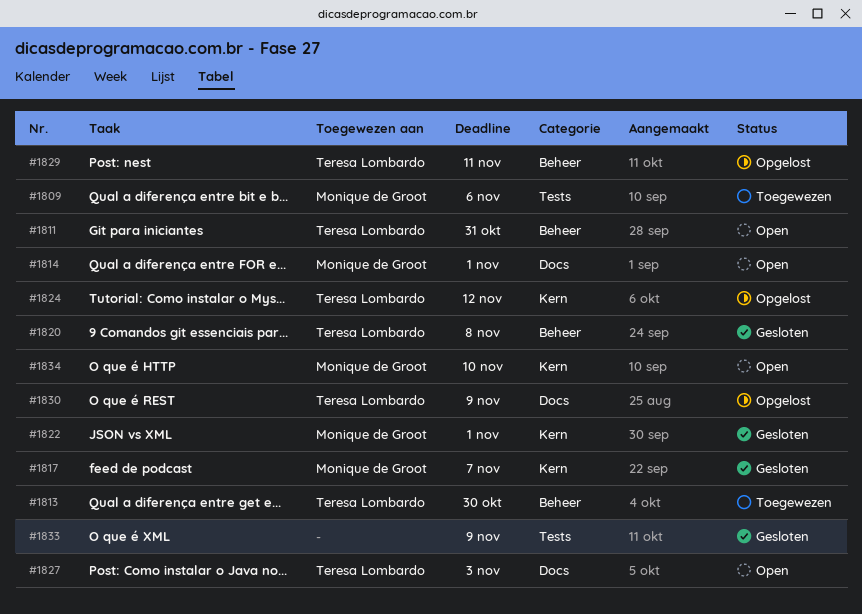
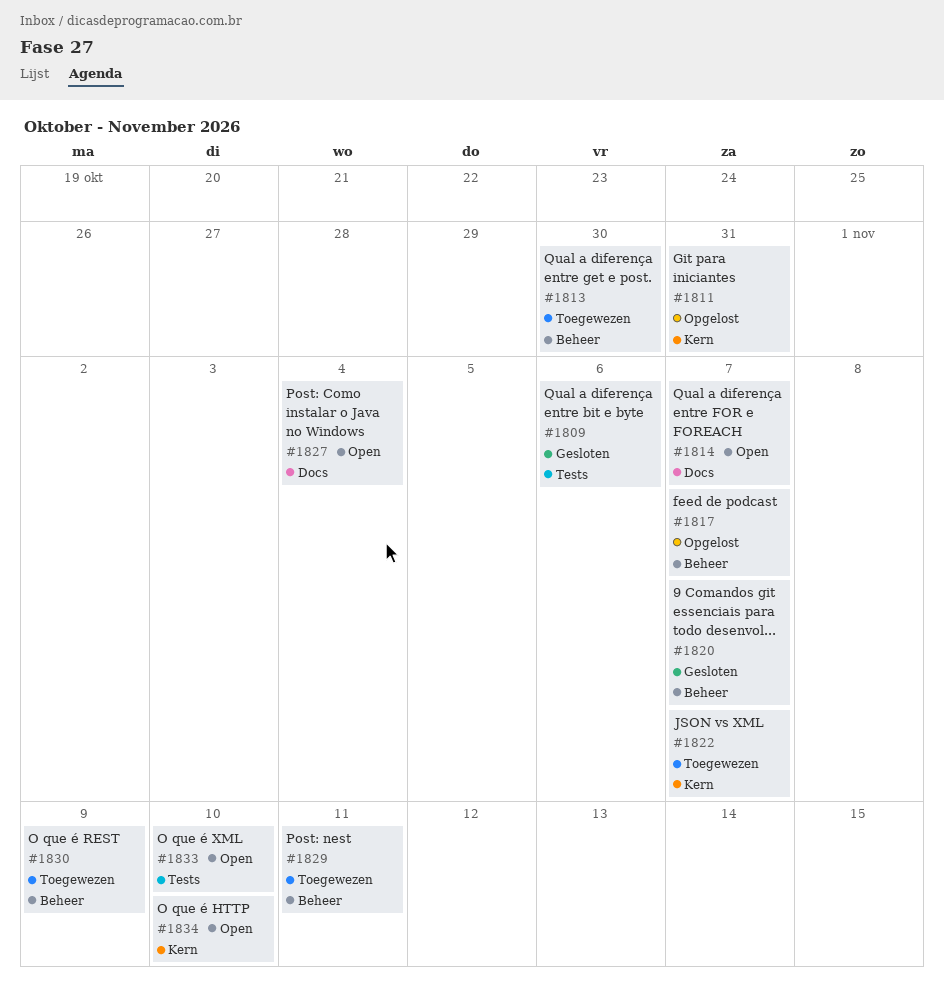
#1809, status: Toegewezen -> Gesloten
#1811, status: Open -> Opgelost
#1811, label: Beheer -> Kern
#1814, due: Nov 1 -> Nov 7
#1817, status: Gesloten -> Opgelost
#1817, label: Kern -> Beheer
#1820, due: Nov 8 -> Nov 7
#1822, status: Gesloten -> Toegewezen
#1822, due: Nov 1 -> Nov 7
#1824: present -> none
#1827, due: Nov 3 -> Nov 4
#1829, status: Opgelost -> Toegewezen
#1830, status: Opgelost -> Toegewezen
#1830, label: Docs -> Beheer
#1833, status: Gesloten -> Open
#1833, due: Nov 9 -> Nov 10

